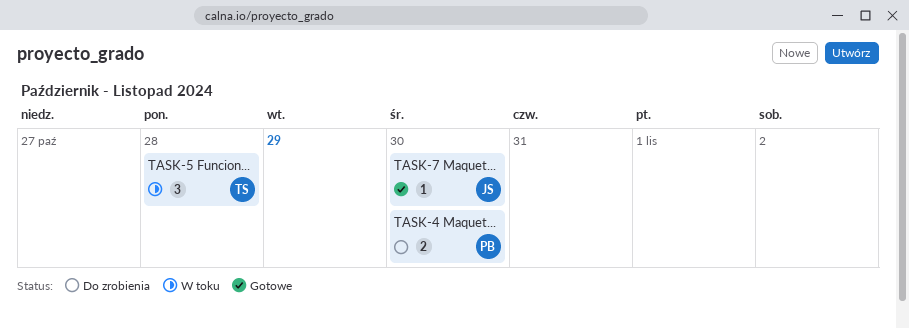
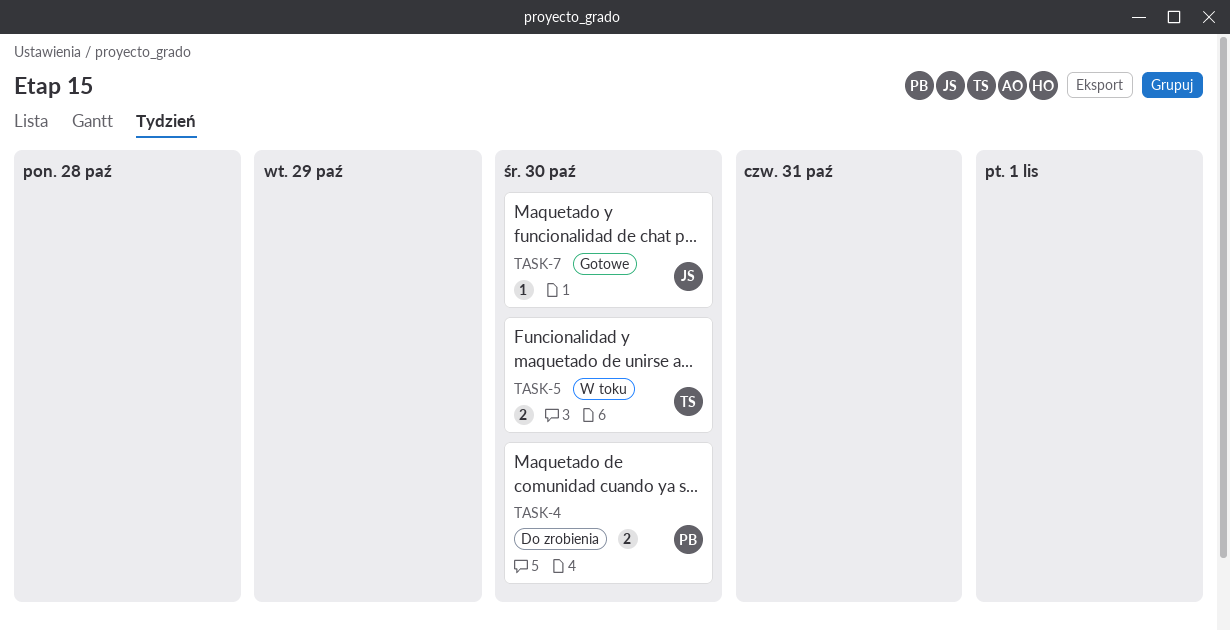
TASK-5, estimate: 3 -> 2
TASK-5, due: Oct 28 -> Oct 30

